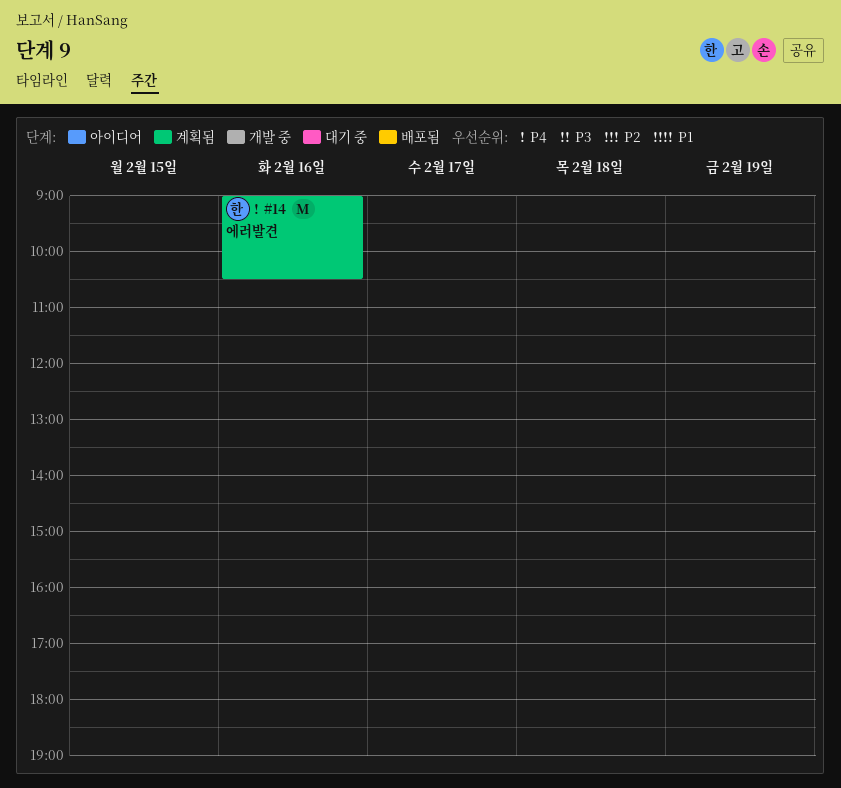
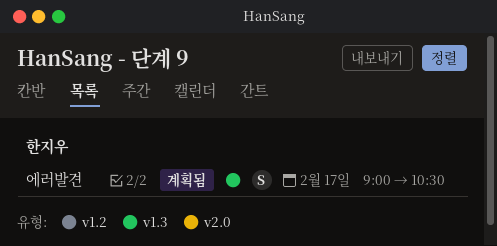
에러발견, estimate: M -> S
에러발견, day: Feb 16 -> Feb 17

